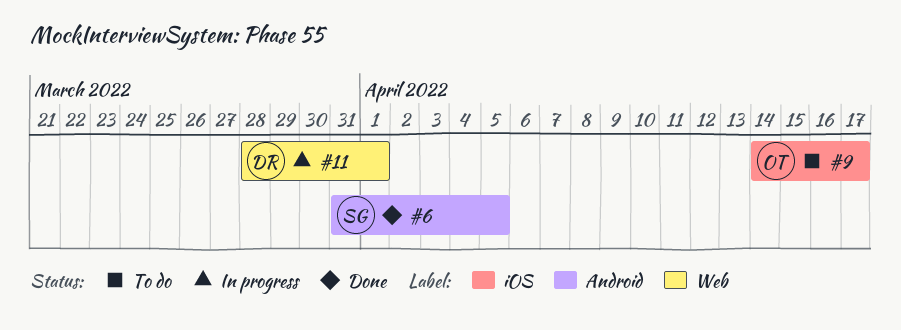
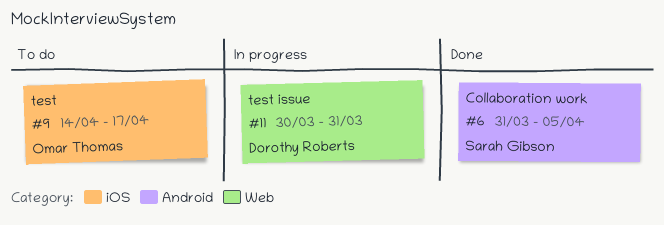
#11, start: Mar 28 -> Mar 30
#11, due: Apr 1 -> Mar 31

